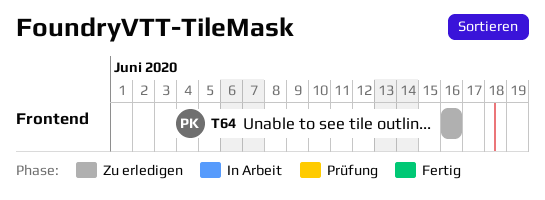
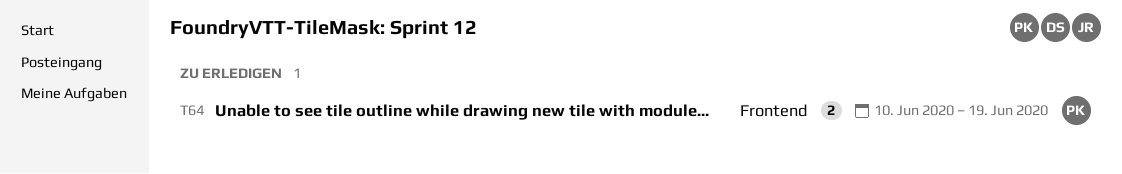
T64, start: Jun 16 -> Jun 10
T64, due: Jun 16 -> Jun 19

